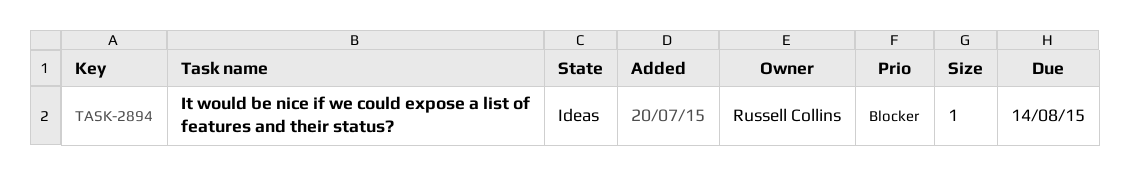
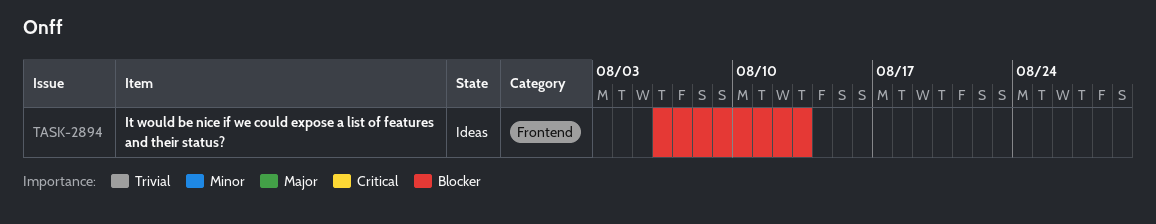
TASK-2894, due: Aug 14 -> Aug 13

